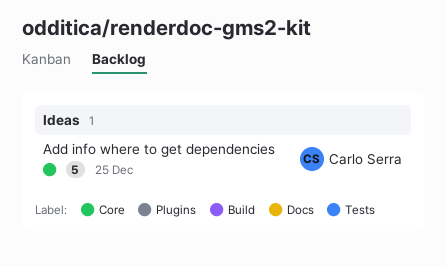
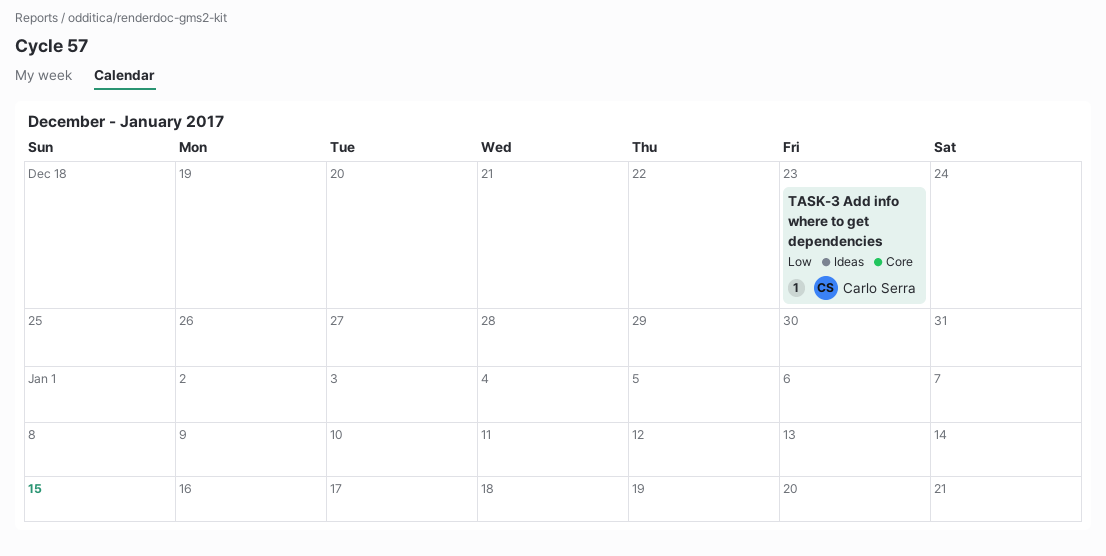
Add info where to get dependencies, estimate: 5 -> 1
Add info where to get dependencies, due: Dec 25 -> Dec 23

